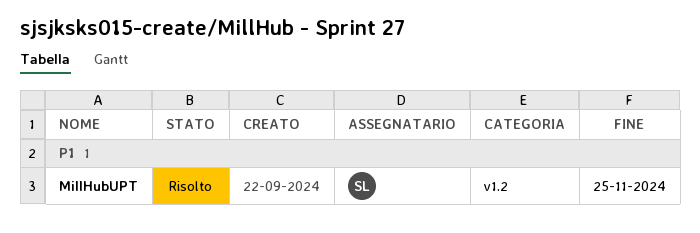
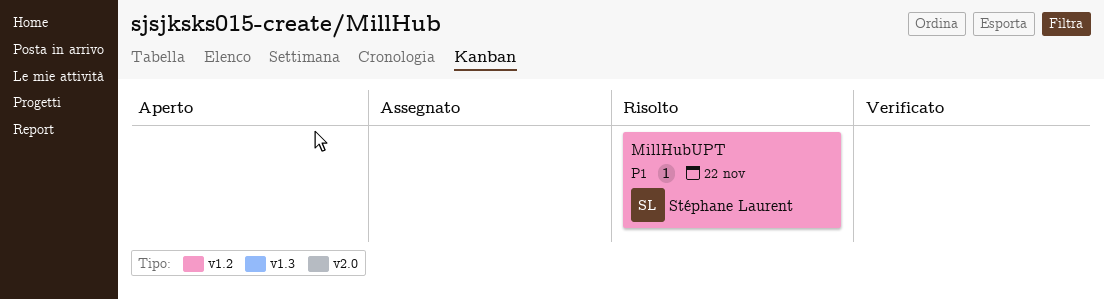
MillHubUPT, due: Nov 25 -> Nov 22

